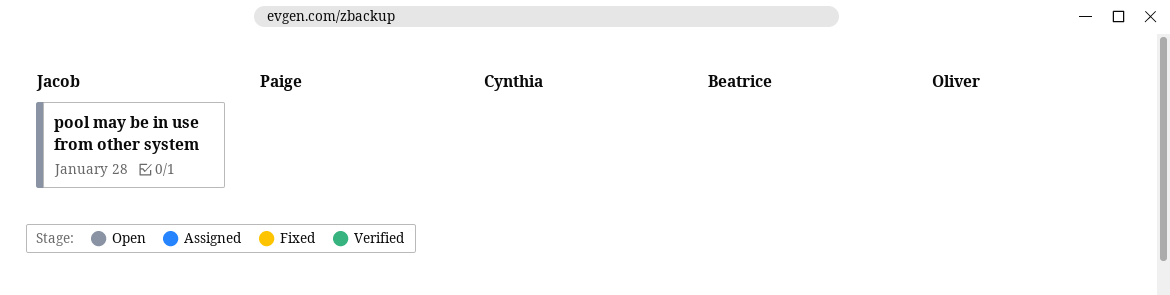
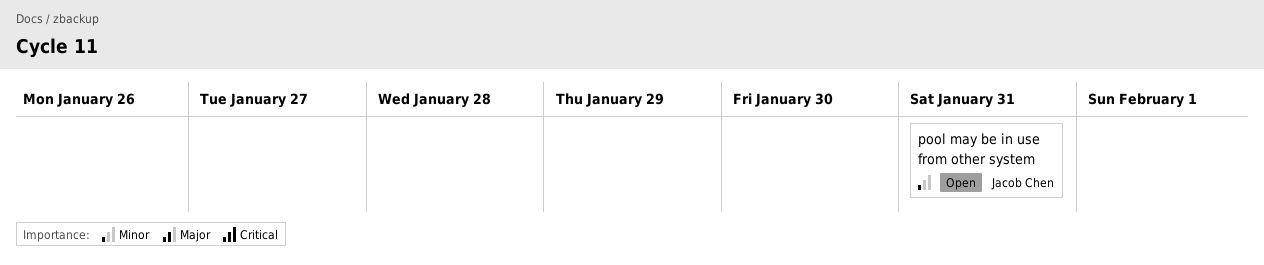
pool may be in use from other system, due: Jan 28 -> Jan 31

